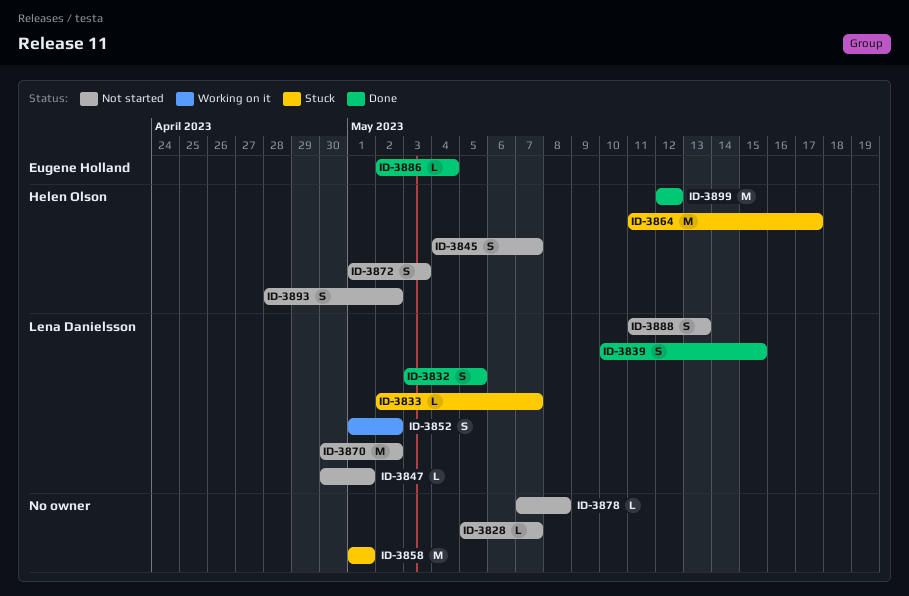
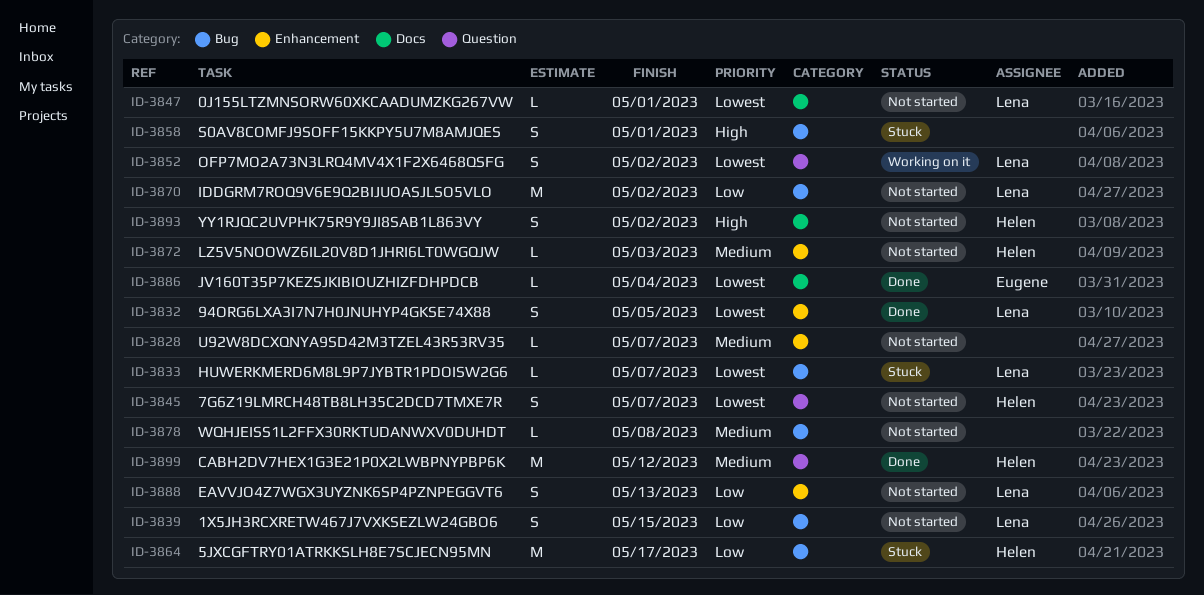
ID-3839, status: Done -> Not started
ID-3858, estimate: M -> S
ID-3872, estimate: S -> L

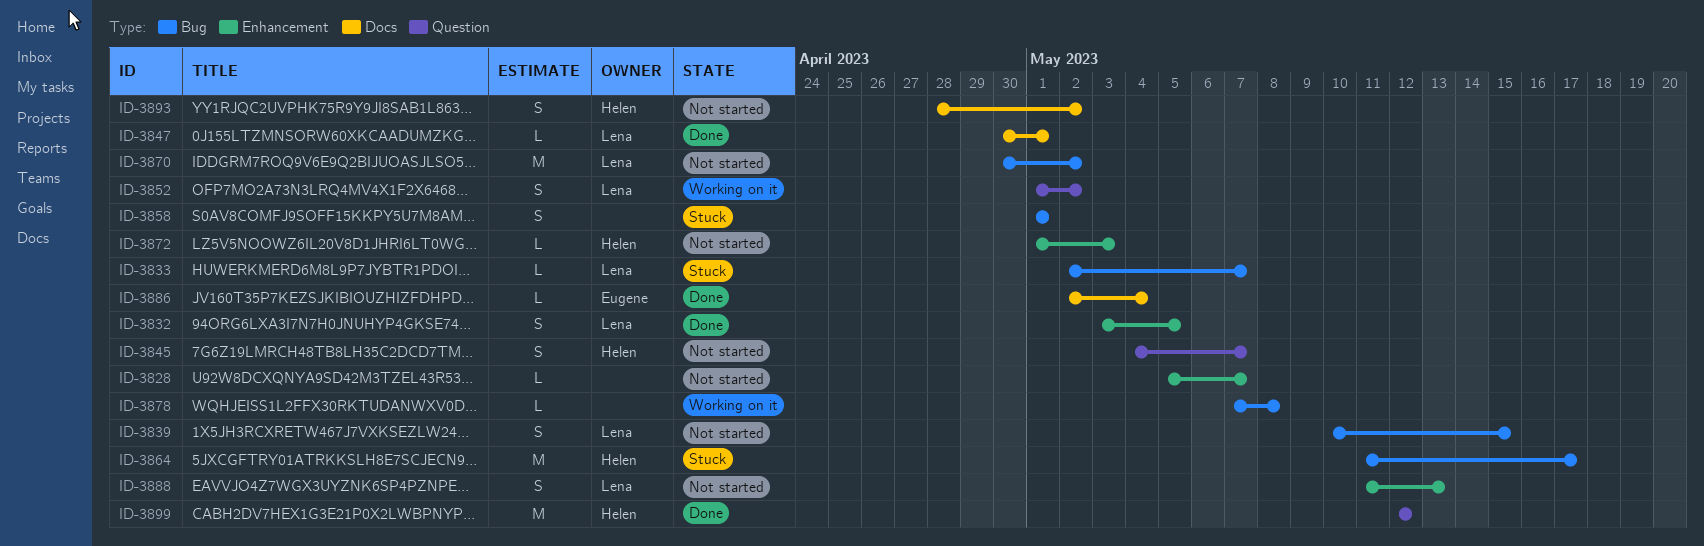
ID-3847, status: Not started -> Done
ID-3878, status: Not started -> Working on it

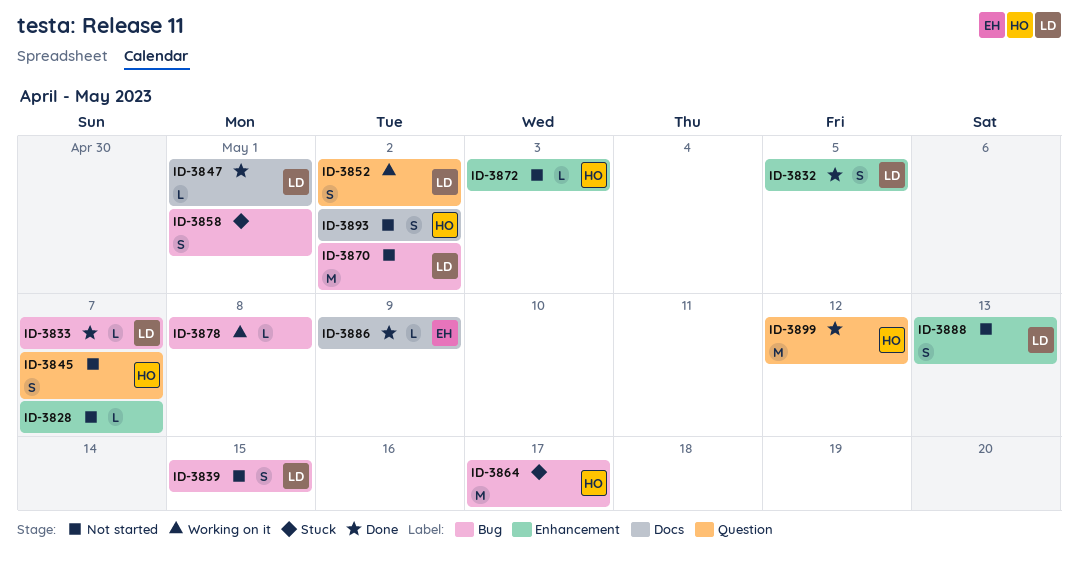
ID-3833, status: Stuck -> Done
ID-3886, due: May 4 -> May 9

